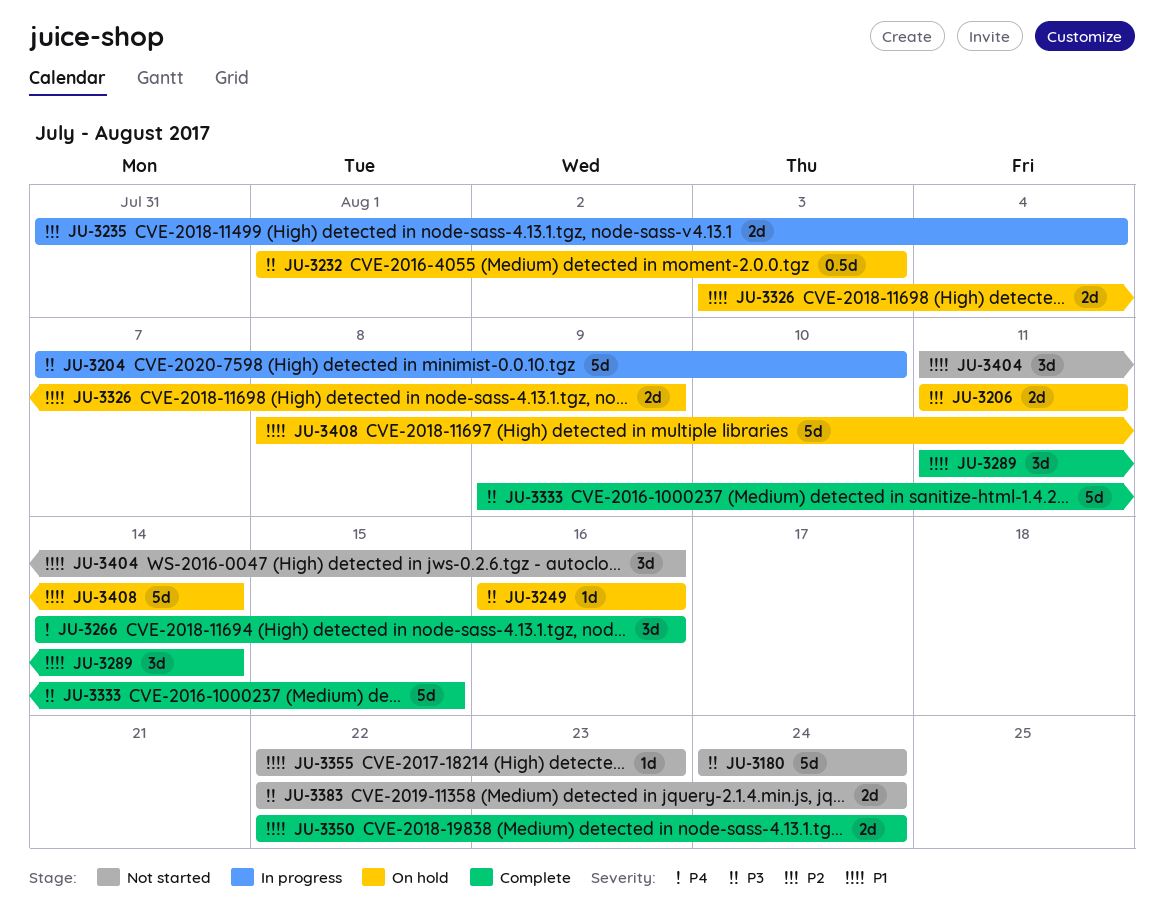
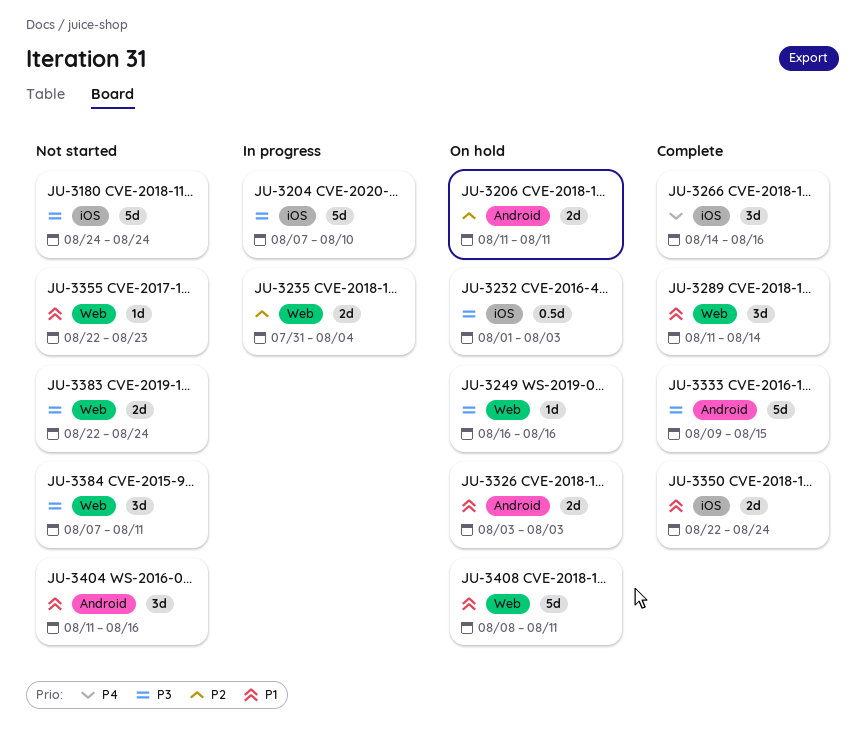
JU-3326, due: Aug 9 -> Aug 3
JU-3384: none -> present
JU-3408, due: Aug 14 -> Aug 11

